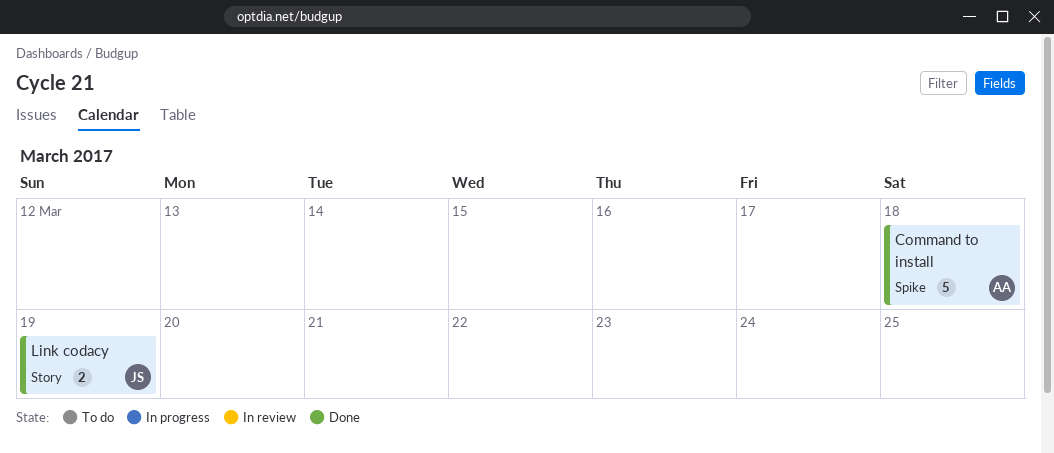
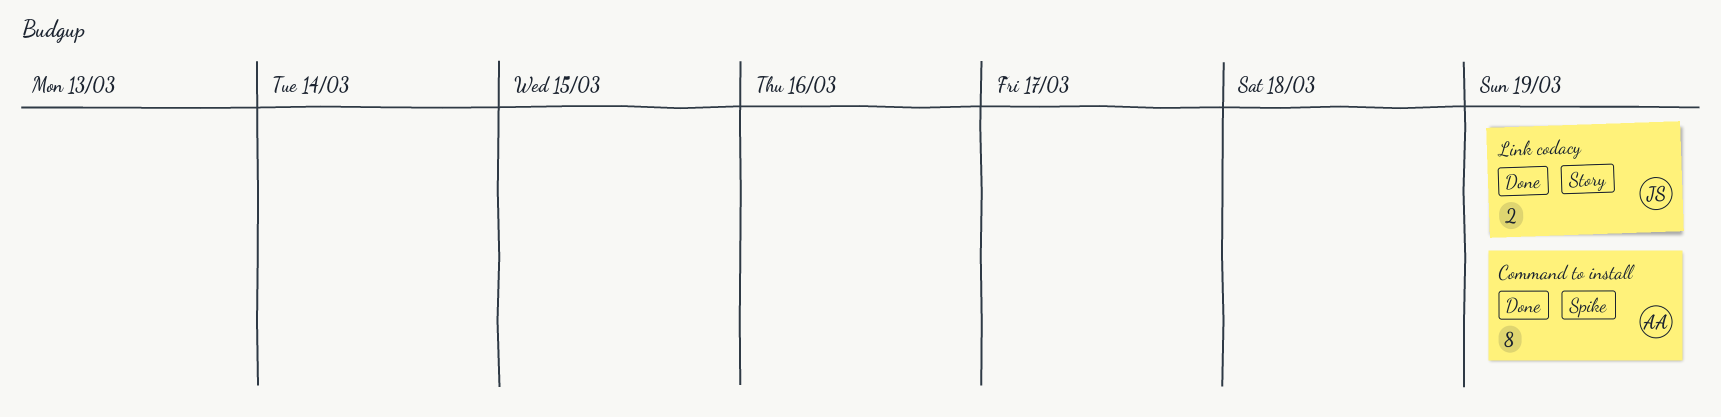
Command to install, estimate: 5 -> 8
Command to install, due: Mar 18 -> Mar 19

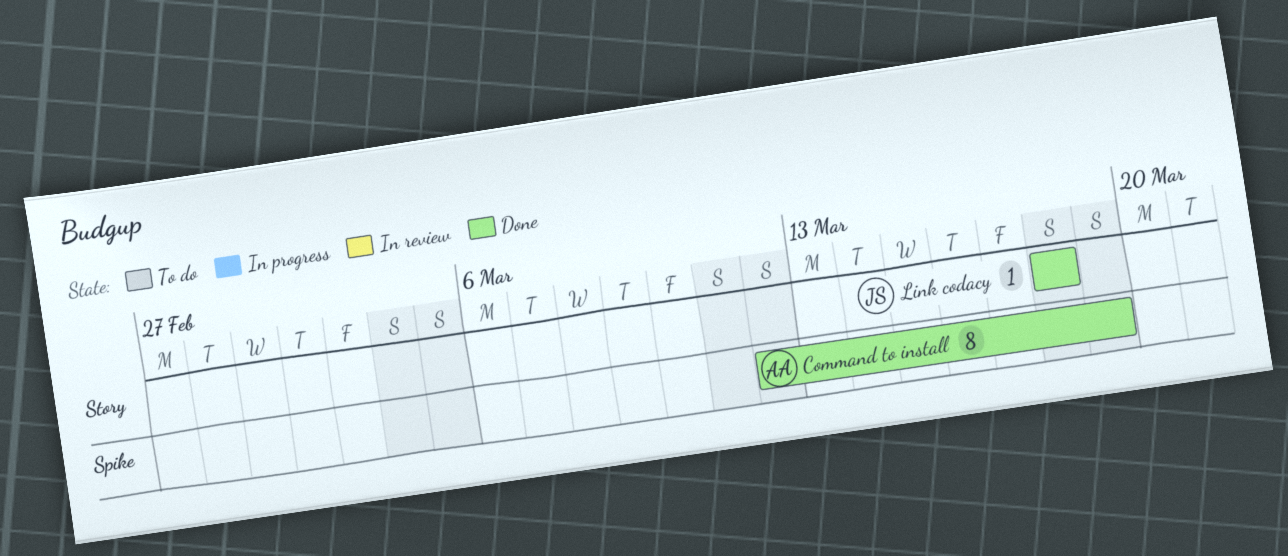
Link codacy, estimate: 2 -> 1
Link codacy, due: Mar 19 -> Mar 18

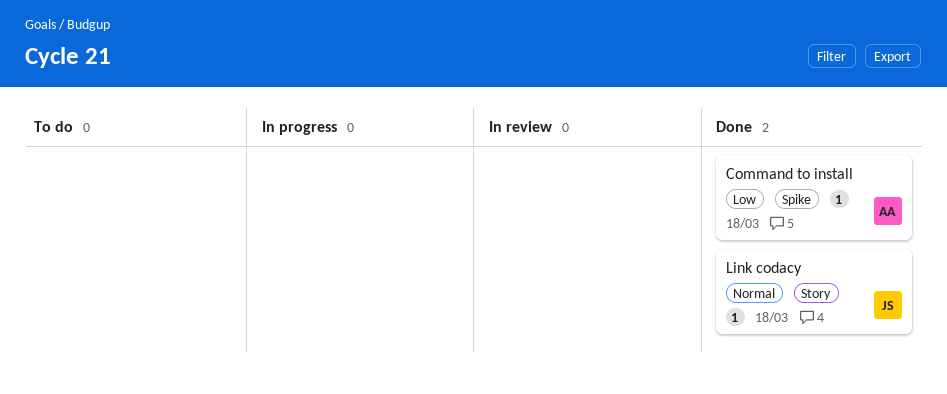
Command to install, estimate: 8 -> 1
Command to install, due: Mar 19 -> Mar 18

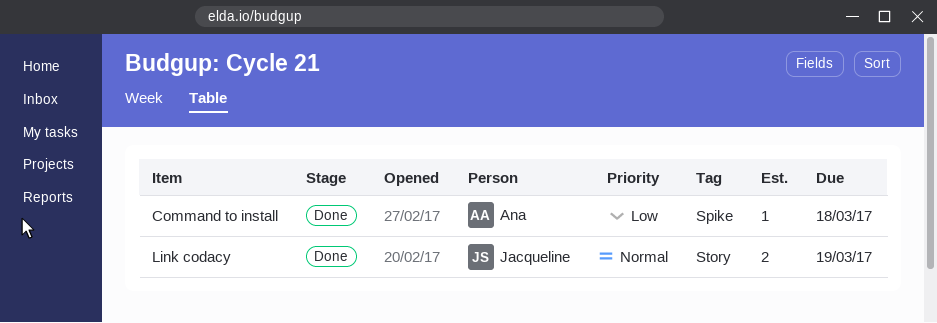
Link codacy, estimate: 1 -> 2
Link codacy, due: Mar 18 -> Mar 19

